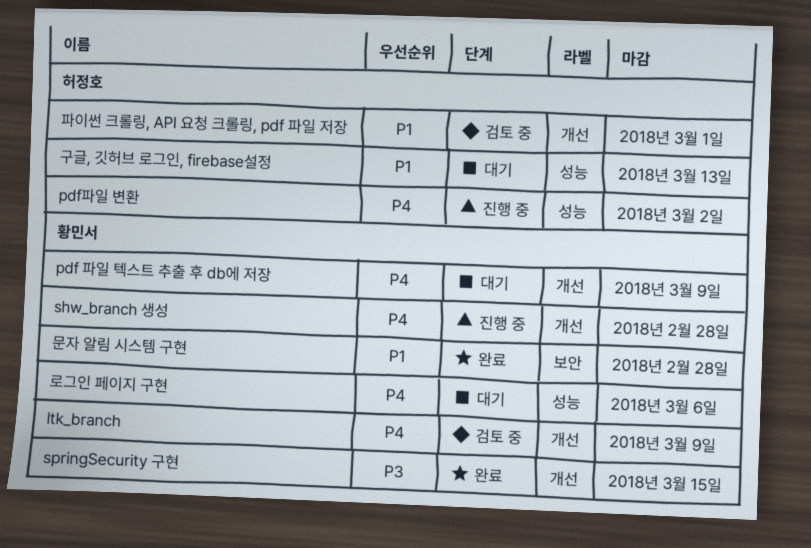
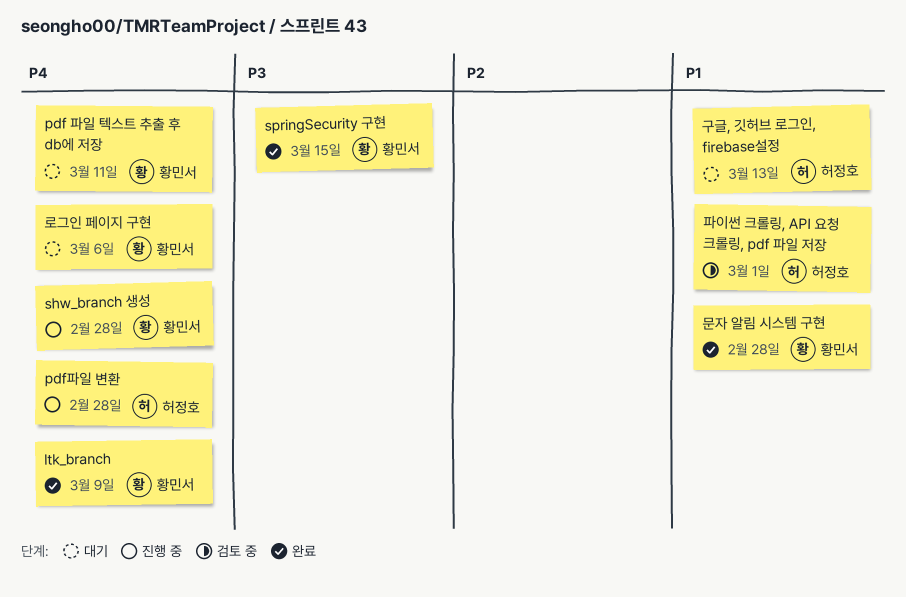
ltk_branch, status: 검토 중 -> 완료
pdf 파일 텍스트 추출 후 db에 저장, due: Mar 9 -> Mar 11
pdf파일 변환, due: Mar 2 -> Feb 28

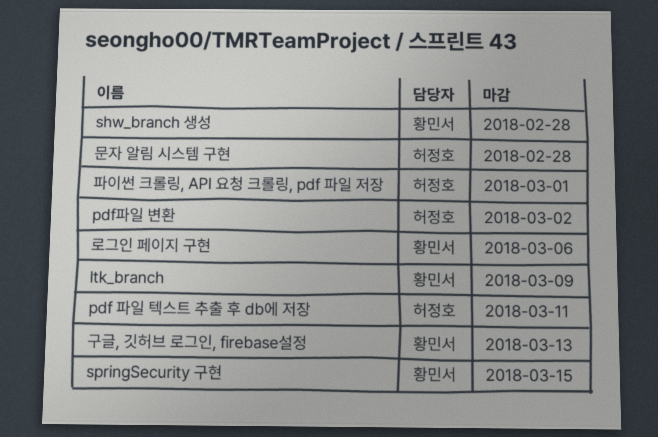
pdf 파일 텍스트 추출 후 db에 저장, owner: 황민서 -> 허정호
pdf파일 변환, due: Feb 28 -> Mar 2
구글, 깃허브 로그인, firebase설정, owner: 허정호 -> 황민서
문자 알림 시스템 구현, owner: 황민서 -> 허정호

